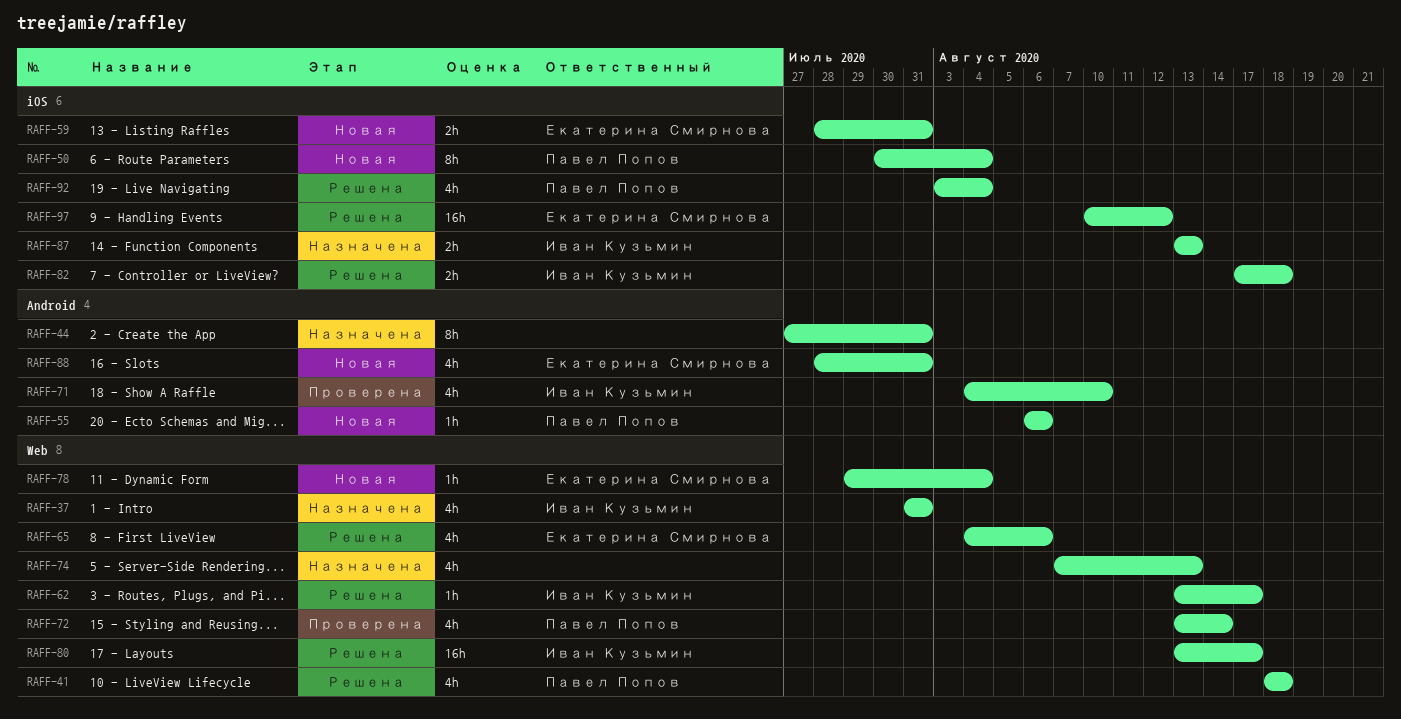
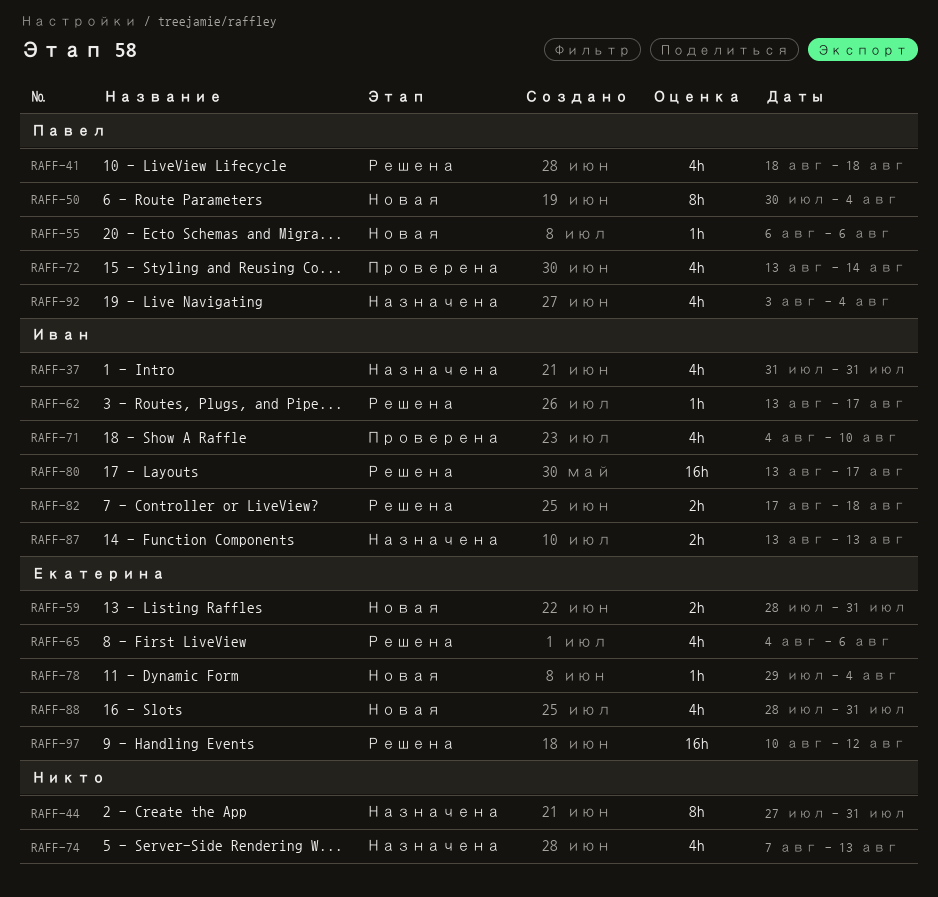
RAFF-92, status: Решена -> Назначена

